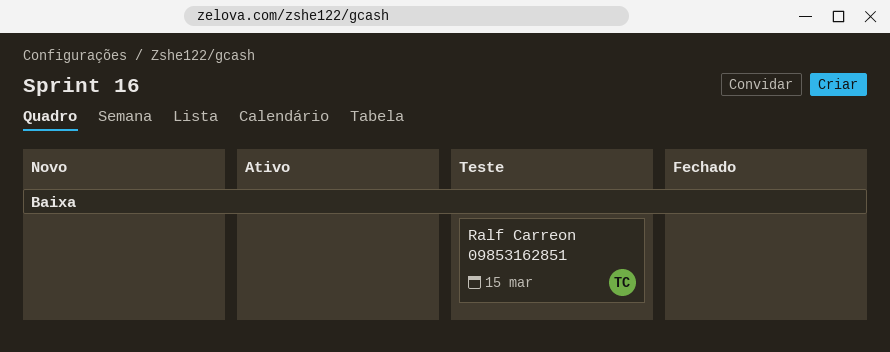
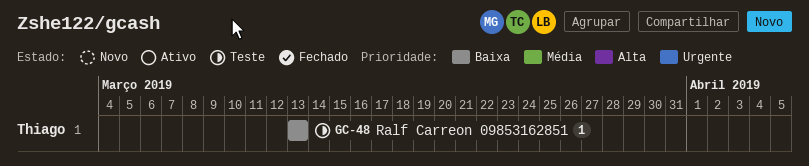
Ralf Carreon 09853162851, due: Mar 15 -> Mar 13

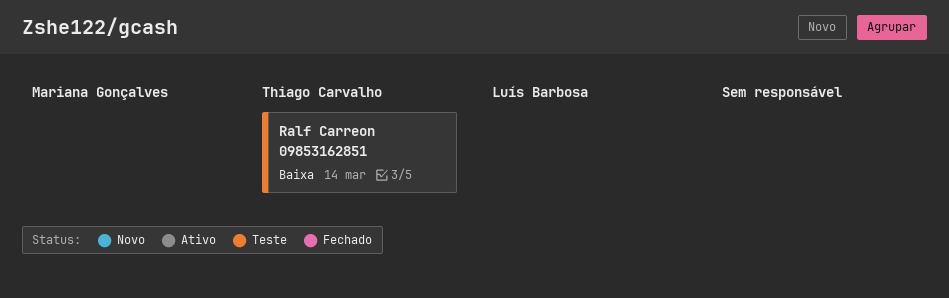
Ralf Carreon 09853162851, due: Mar 13 -> Mar 14

